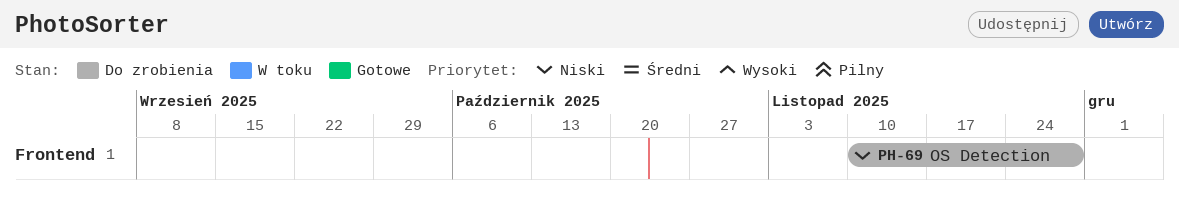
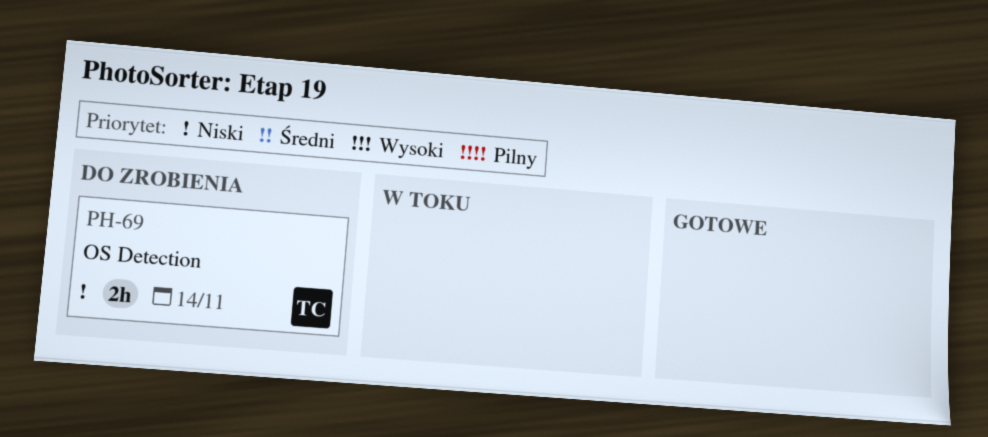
PH-69, due: Nov 28 -> Nov 14

